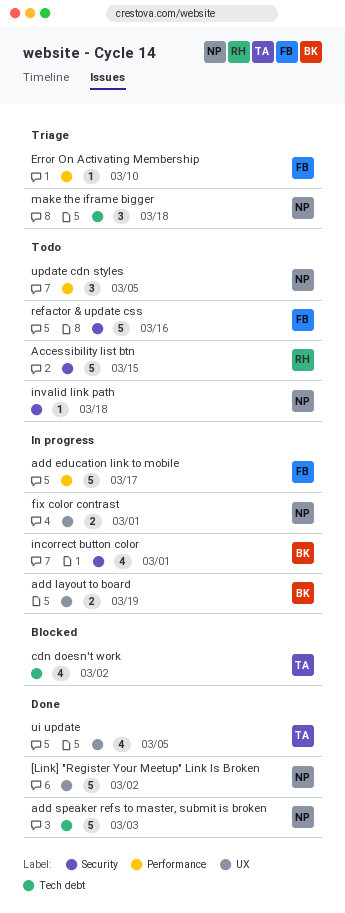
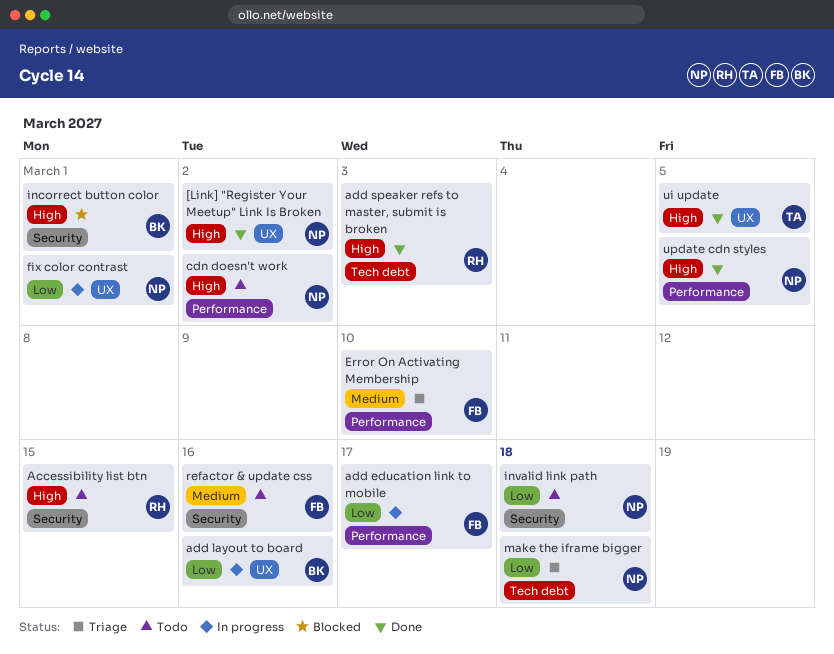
add layout to board, due: Mar 19 -> Mar 16
add speaker refs to master, submit is broken, owner: NP -> RH
cdn doesn't work, status: Blocked -> Todo
cdn doesn't work, owner: TA -> NP
cdn doesn't work, label: Tech debt -> Performance
incorrect button color, status: In progress -> Blocked
update cdn styles, status: Todo -> Done

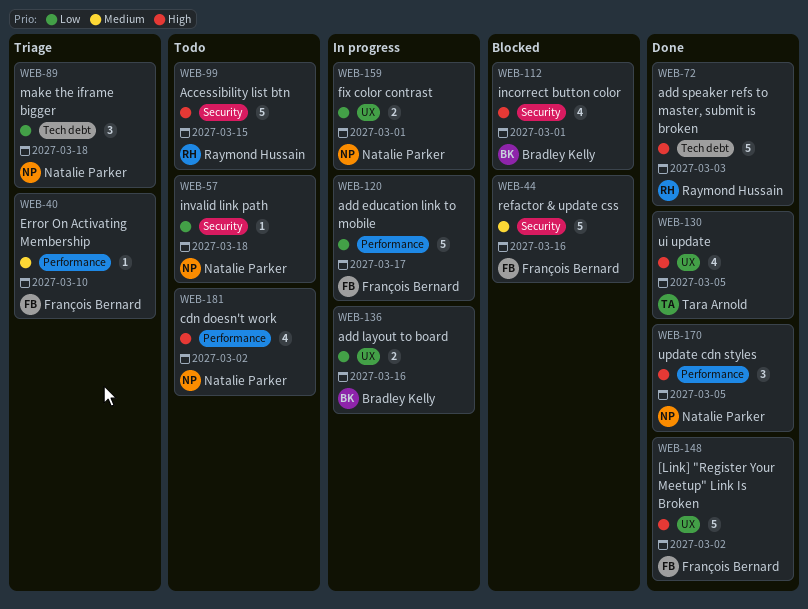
[Link] "Register Your Meetup" Link Is Broken, owner: Natalie Parker -> François Bernard
refactor & update css, status: Todo -> Blocked

